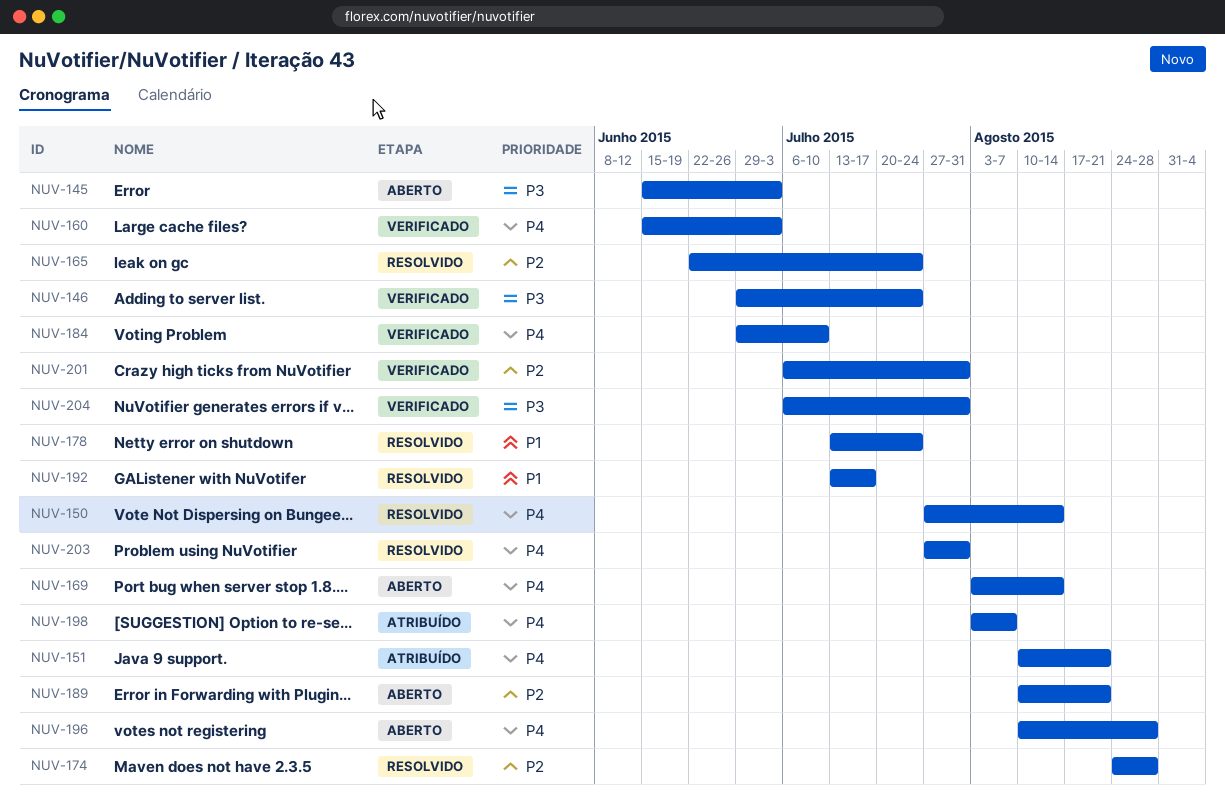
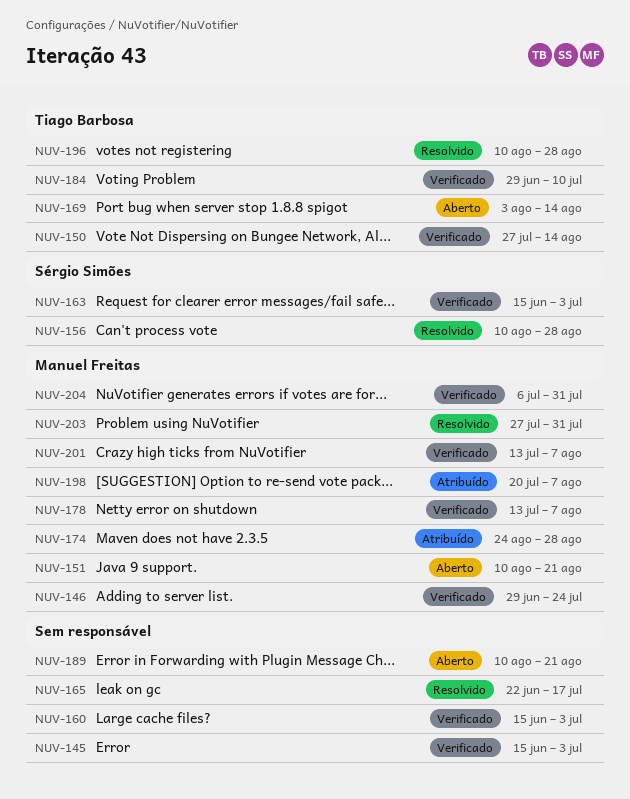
NUV-145, status: Aberto -> Verificado
NUV-150, status: Resolvido -> Verificado
NUV-151, status: Atribuído -> Aberto
NUV-156: none -> present
NUV-163: none -> present
NUV-165, due: Jul 24 -> Jul 17
NUV-174, status: Resolvido -> Atribuído
NUV-178, status: Resolvido -> Verificado
NUV-178, due: Jul 24 -> Aug 7
NUV-192: present -> none
NUV-196, status: Aberto -> Resolvido
NUV-198, start: Aug 3 -> Jul 20
NUV-201, start: Jul 6 -> Jul 13
NUV-201, due: Jul 31 -> Aug 7

